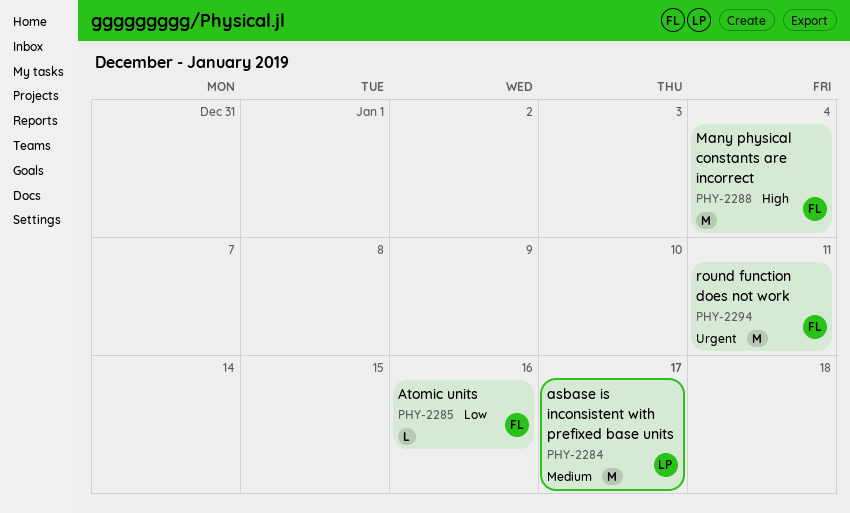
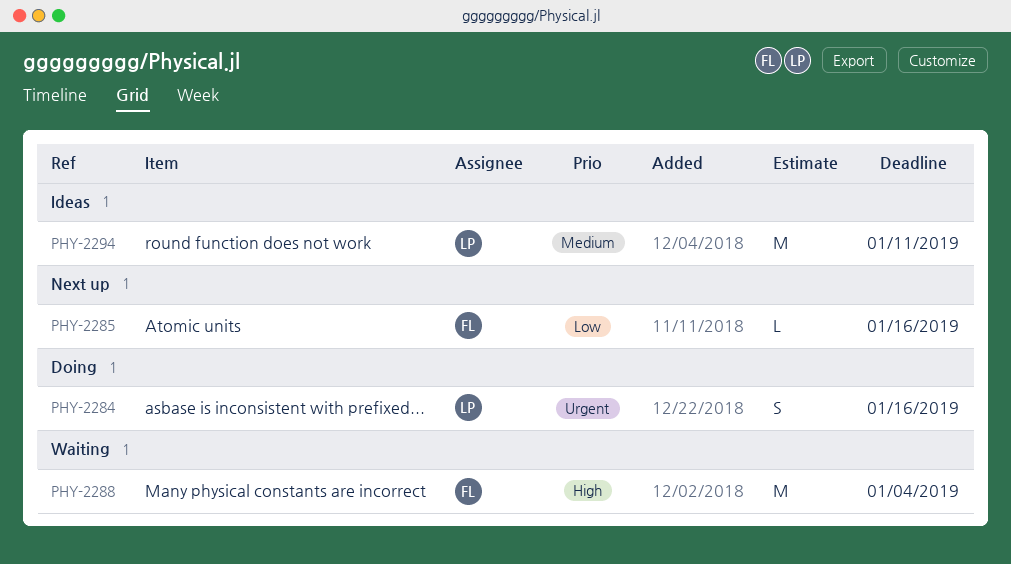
PHY-2284, priority: Medium -> Urgent
PHY-2284, estimate: M -> S
PHY-2284, due: Jan 17 -> Jan 16
PHY-2294, owner: FL -> LP
PHY-2294, priority: Urgent -> Medium

